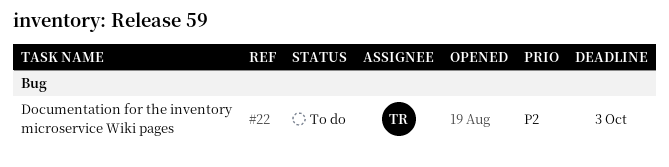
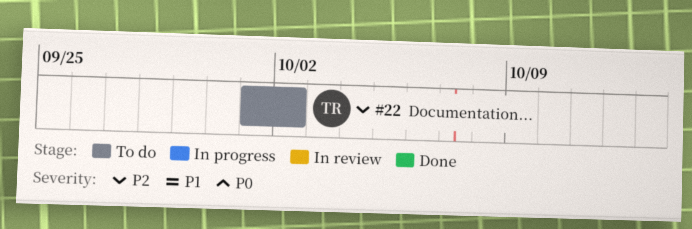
#22, due: Oct 3 -> Oct 2

